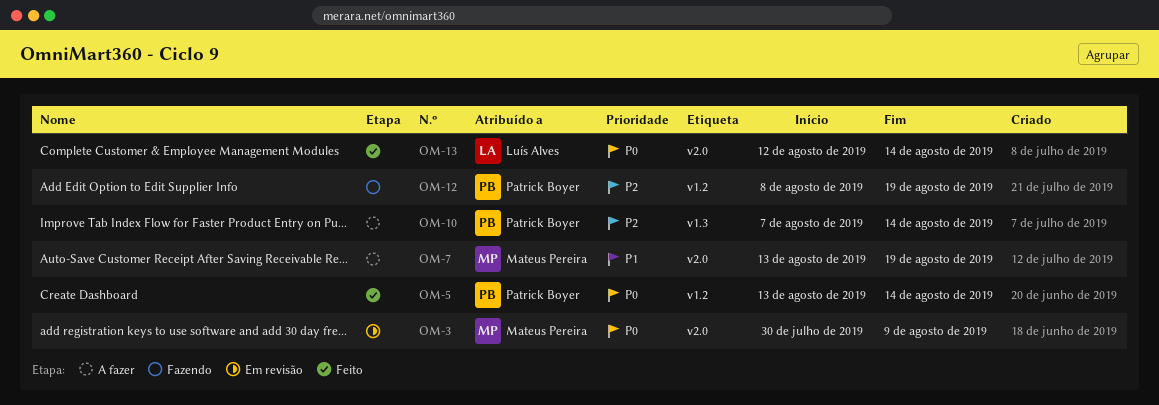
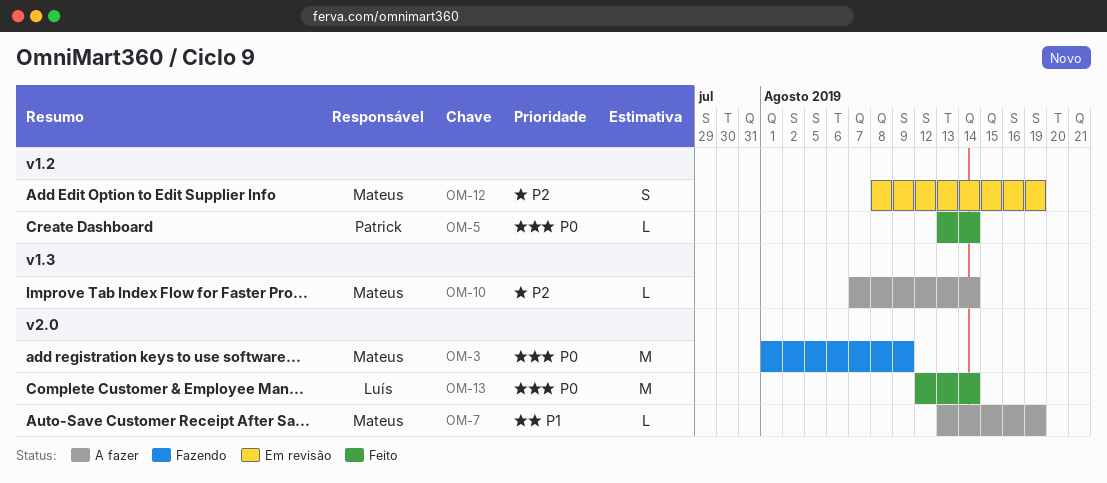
OM-3, status: Em revisão -> Fazendo
OM-3, start: Jul 30 -> Aug 1
OM-10, owner: Patrick Boyer -> Mateus Pereira
OM-12, status: Fazendo -> Em revisão
OM-12, owner: Patrick Boyer -> Mateus Pereira

